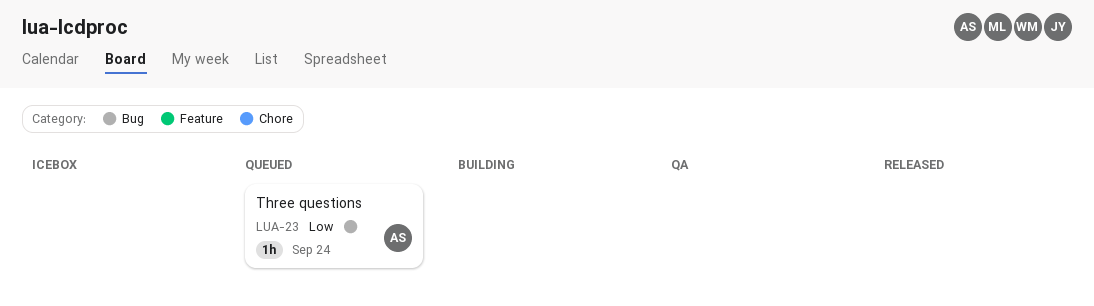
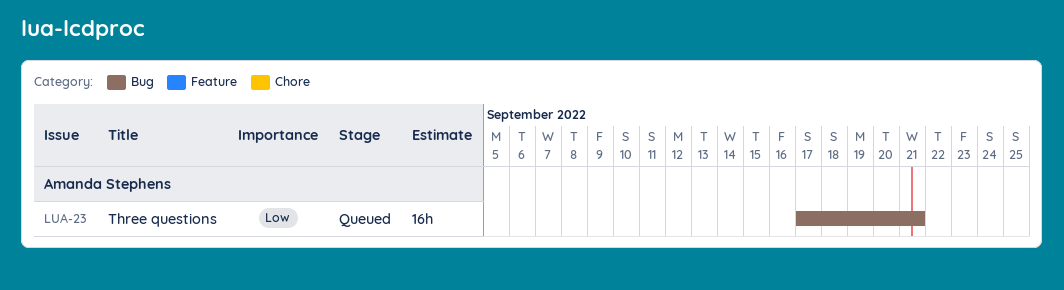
LUA-23, estimate: 1h -> 16h
LUA-23, due: Sep 24 -> Sep 21

